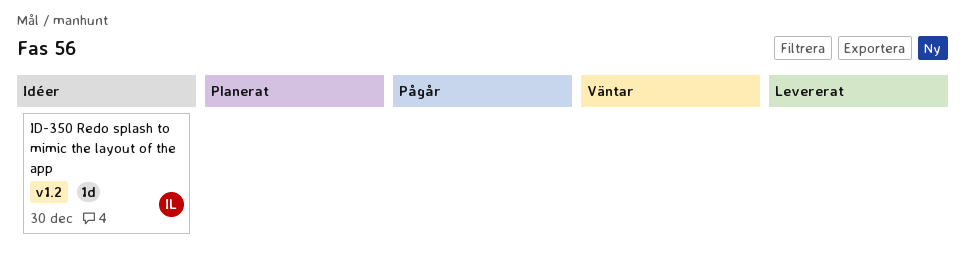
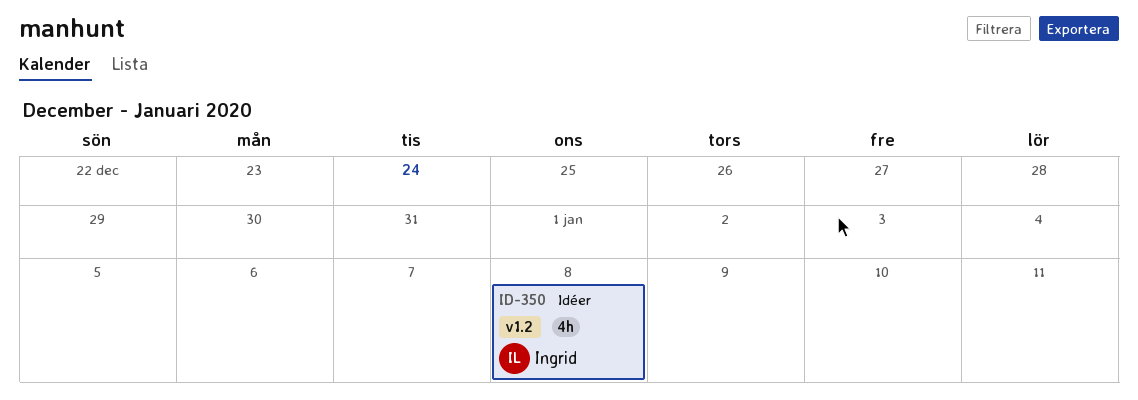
ID-350, estimate: 1d -> 4h
ID-350, due: Dec 30 -> Jan 8

